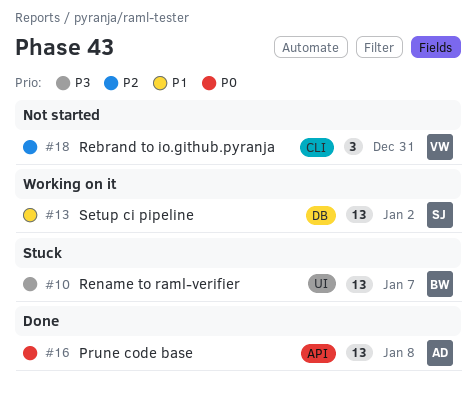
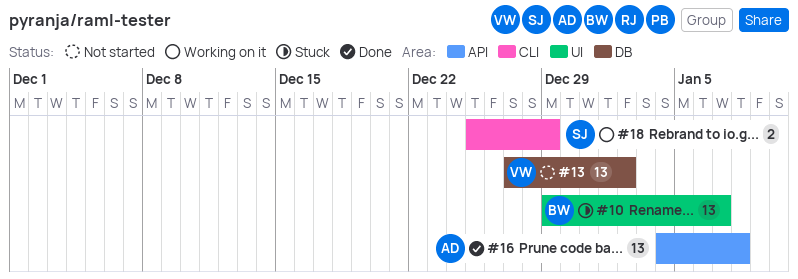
#13, status: Working on it -> Not started
#13, owner: SJ -> VW
#18, status: Not started -> Working on it
#18, owner: VW -> SJ
#18, estimate: 3 -> 2
#18, due: Dec 31 -> Dec 29

